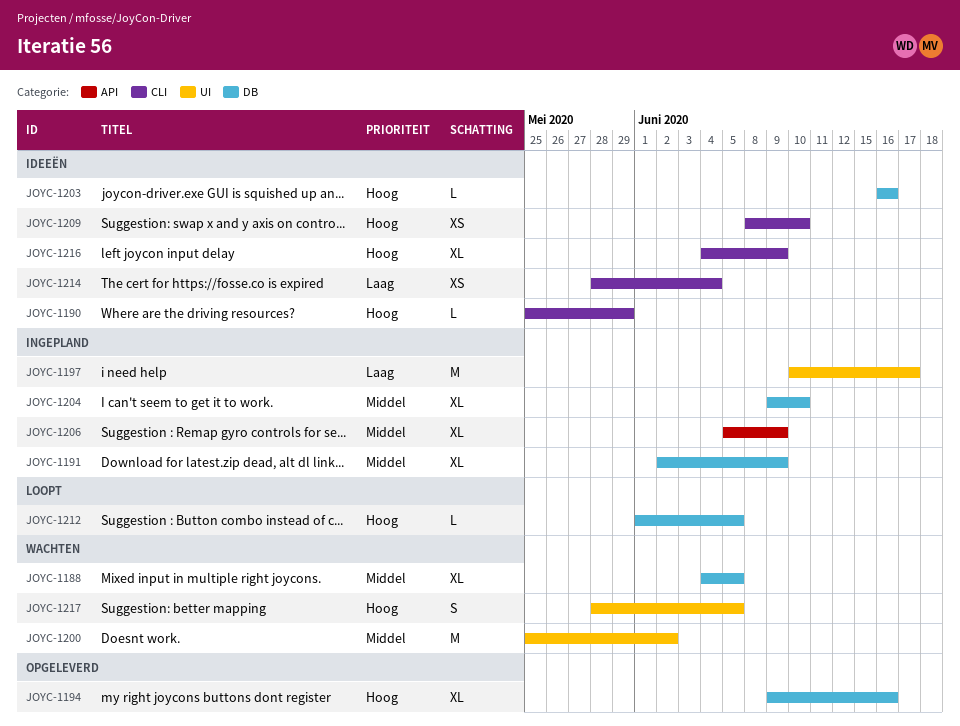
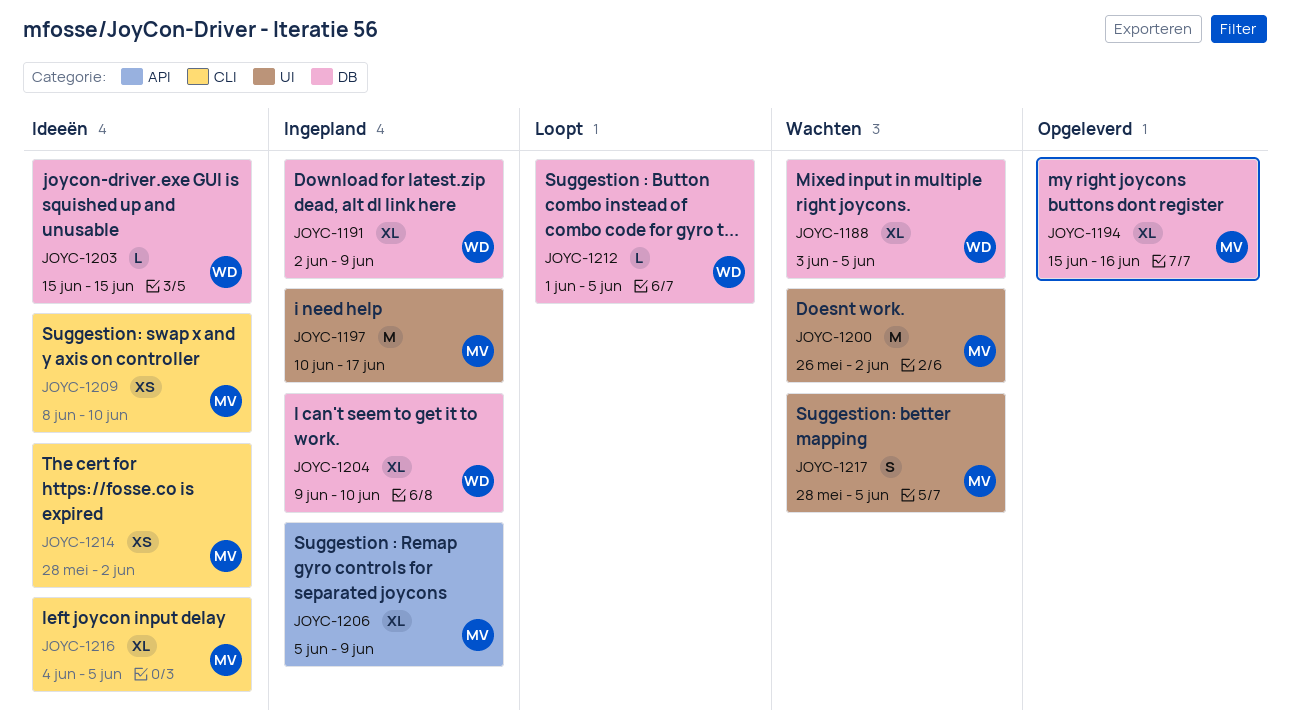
JOYC-1188, start: Jun 4 -> Jun 3
JOYC-1190: present -> none
JOYC-1194, start: Jun 9 -> Jun 15
JOYC-1200, start: May 25 -> May 26
JOYC-1203, start: Jun 16 -> Jun 15
JOYC-1203, due: Jun 16 -> Jun 15
JOYC-1214, due: Jun 4 -> Jun 2
JOYC-1216, due: Jun 9 -> Jun 5

